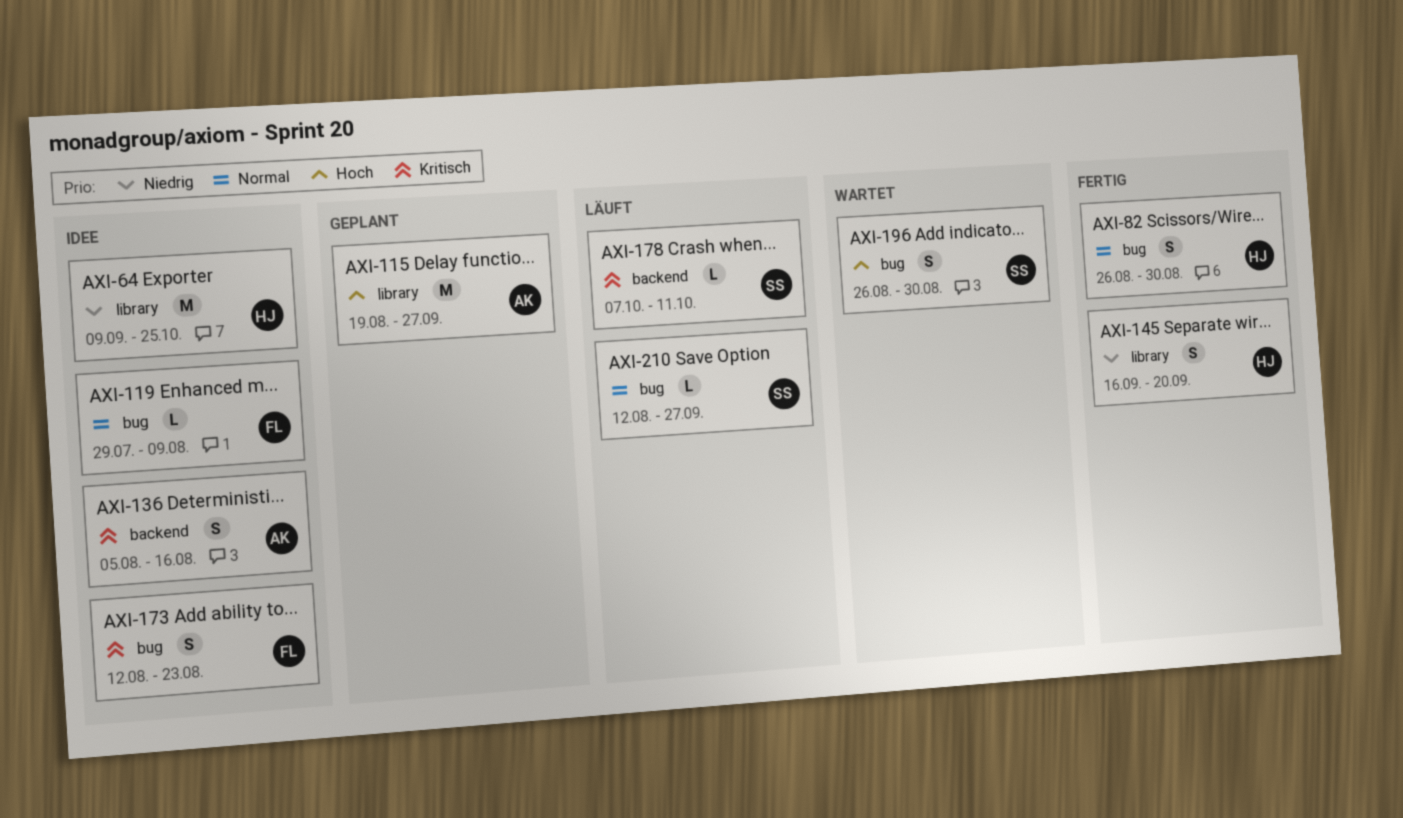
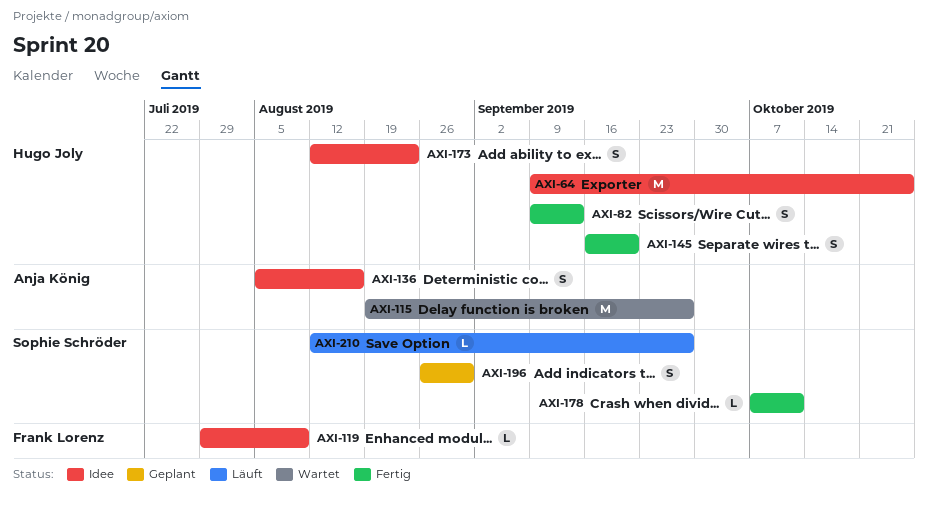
AXI-82, start: Aug 26 -> Sep 9
AXI-82, due: Aug 30 -> Sep 13
AXI-115, status: Geplant -> Wartet
AXI-173, owner: Frank Lorenz -> Hugo Joly
AXI-178, status: Läuft -> Fertig
AXI-196, status: Wartet -> Geplant

